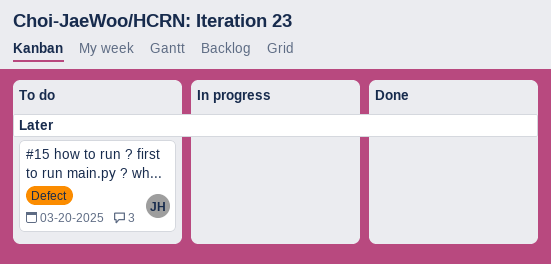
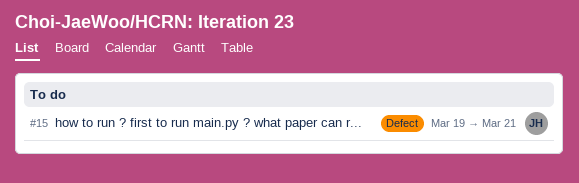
#15, due: Mar 20 -> Mar 21

